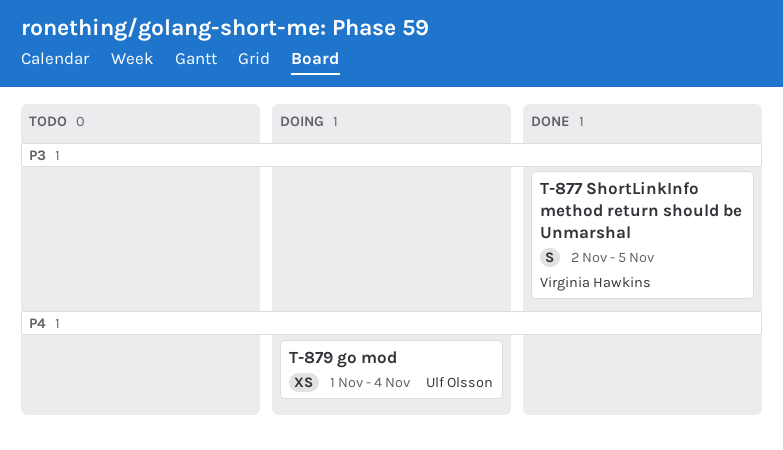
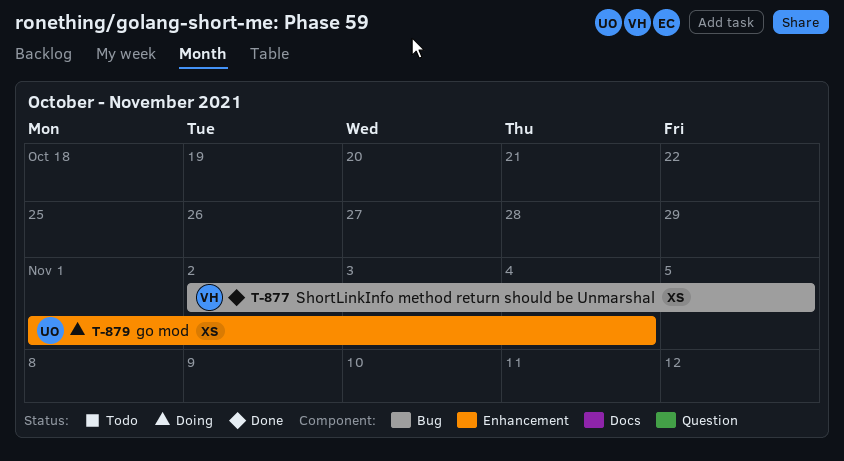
T-877, estimate: S -> XS

